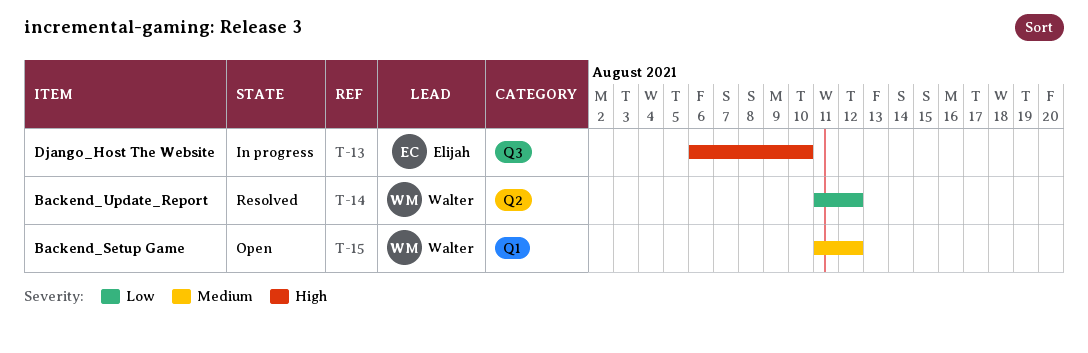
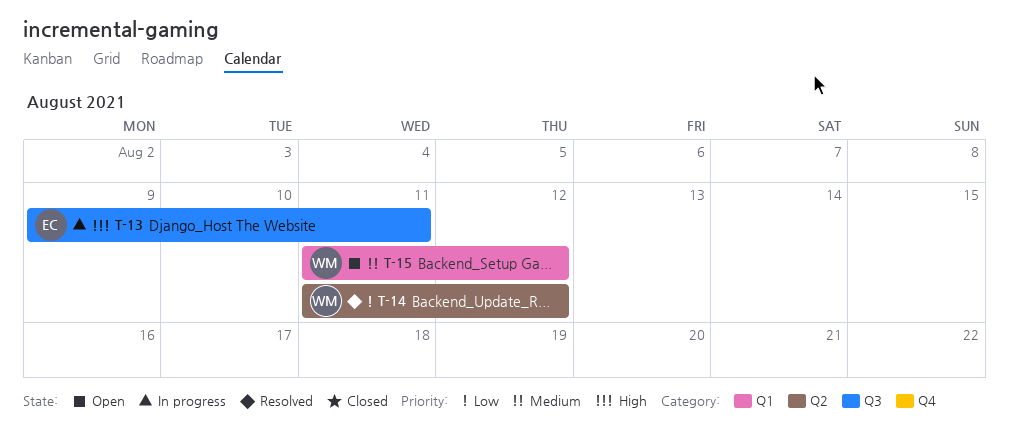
T-13, start: Aug 6 -> Aug 9
T-13, due: Aug 10 -> Aug 11

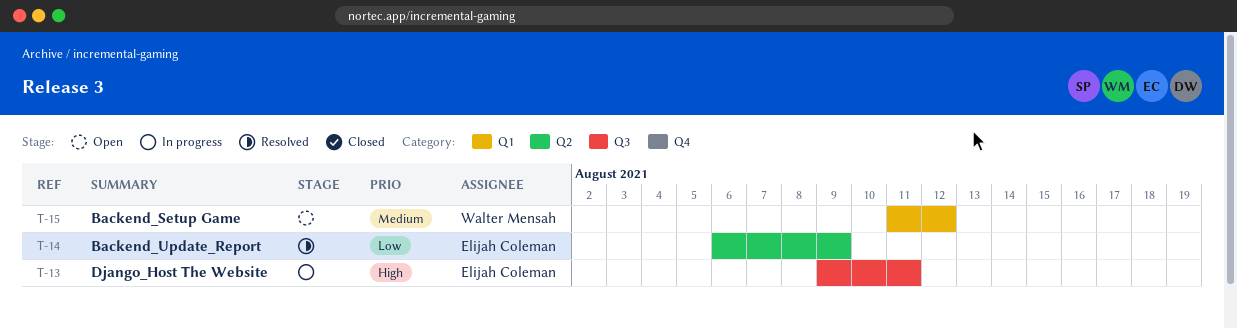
T-14, owner: Walter Mensah -> Elijah Coleman
T-14, start: Aug 11 -> Aug 6
T-14, due: Aug 12 -> Aug 9

